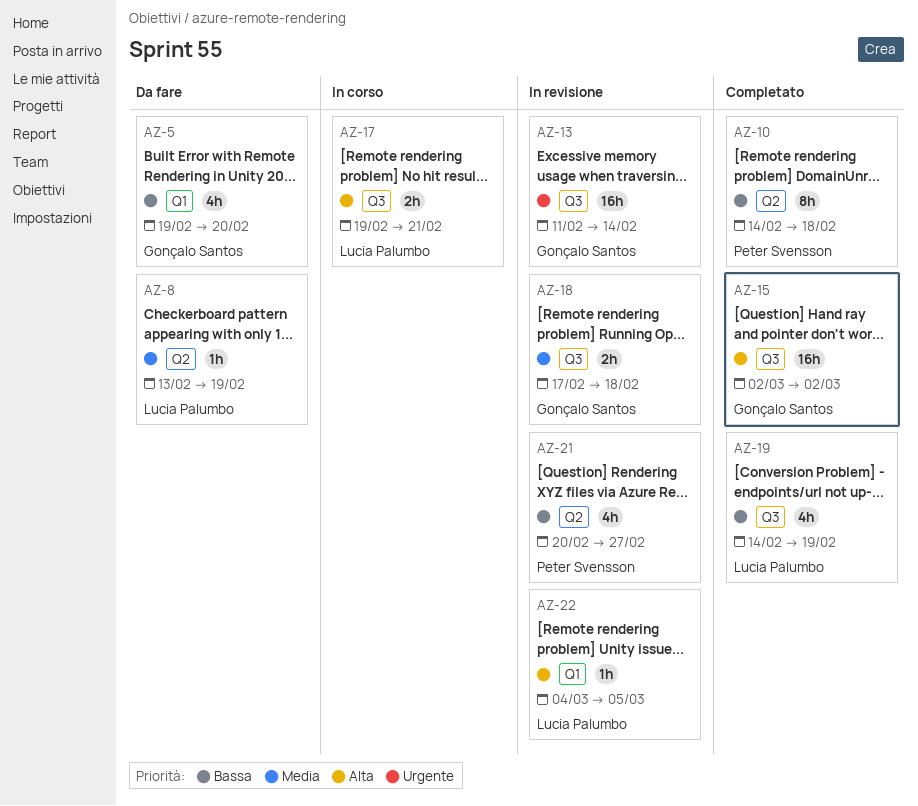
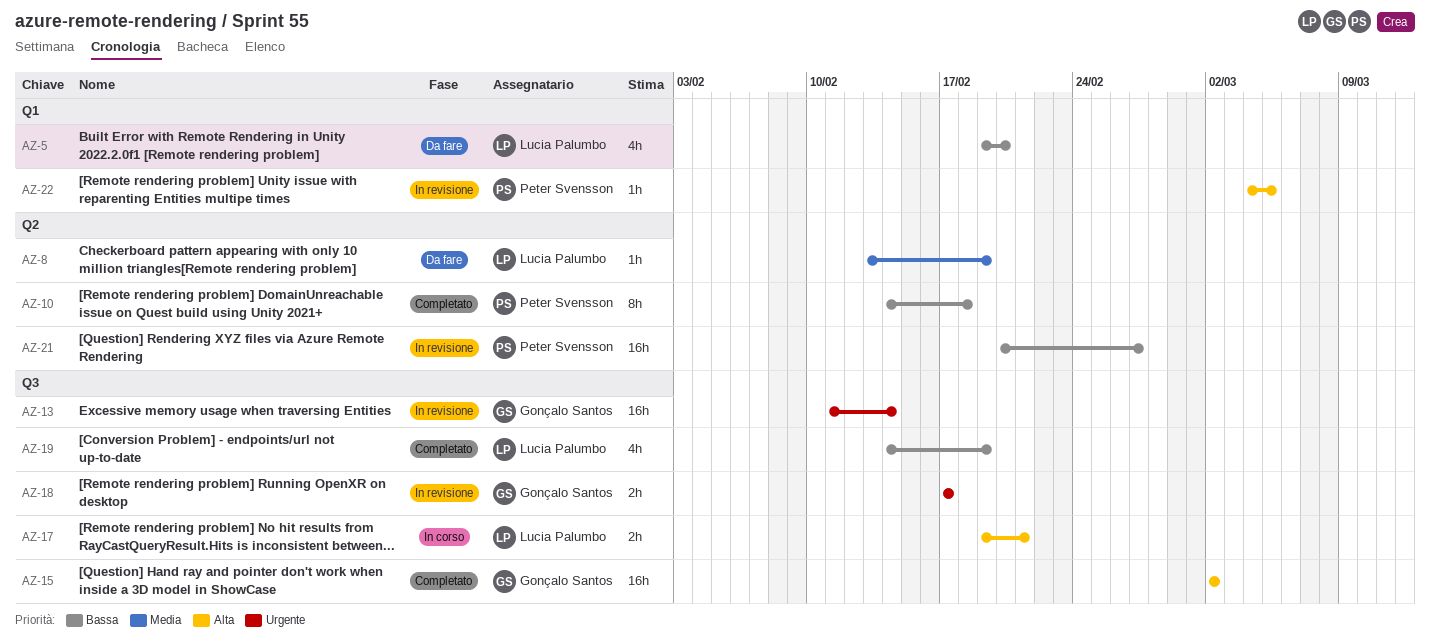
AZ-5, owner: Gonçalo Santos -> Lucia Palumbo
AZ-18, priority: Media -> Urgente
AZ-18, due: Feb 18 -> Feb 17
AZ-21, estimate: 4h -> 16h
AZ-22, owner: Lucia Palumbo -> Peter Svensson

